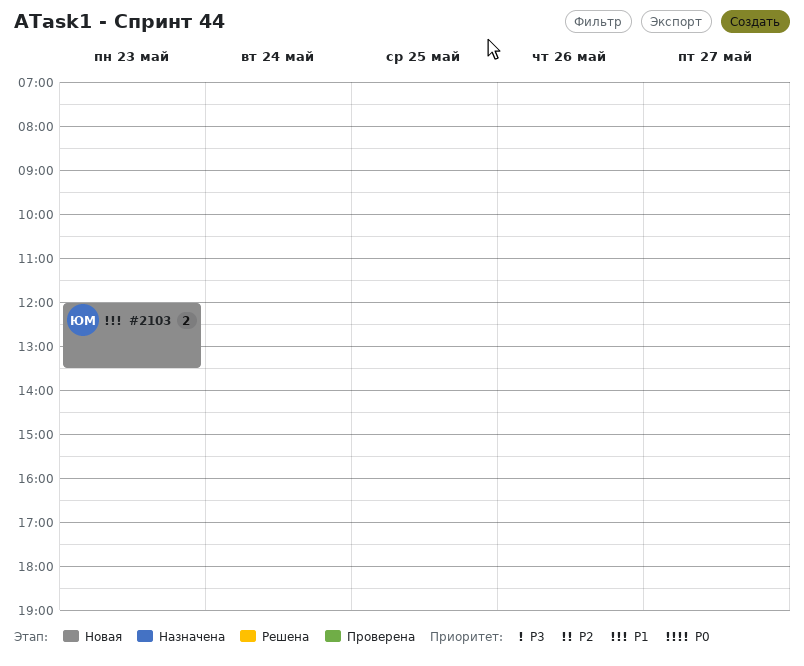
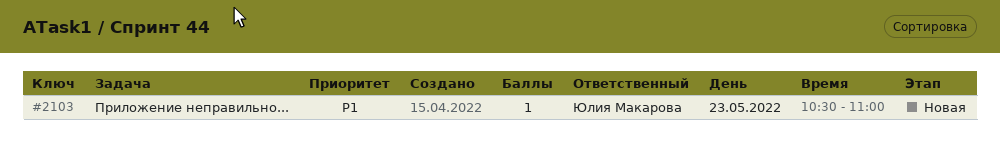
#2103, estimate: 2 -> 1
#2103, begins: 12:00 -> 10:30
#2103, ends: 13:30 -> 11:00

